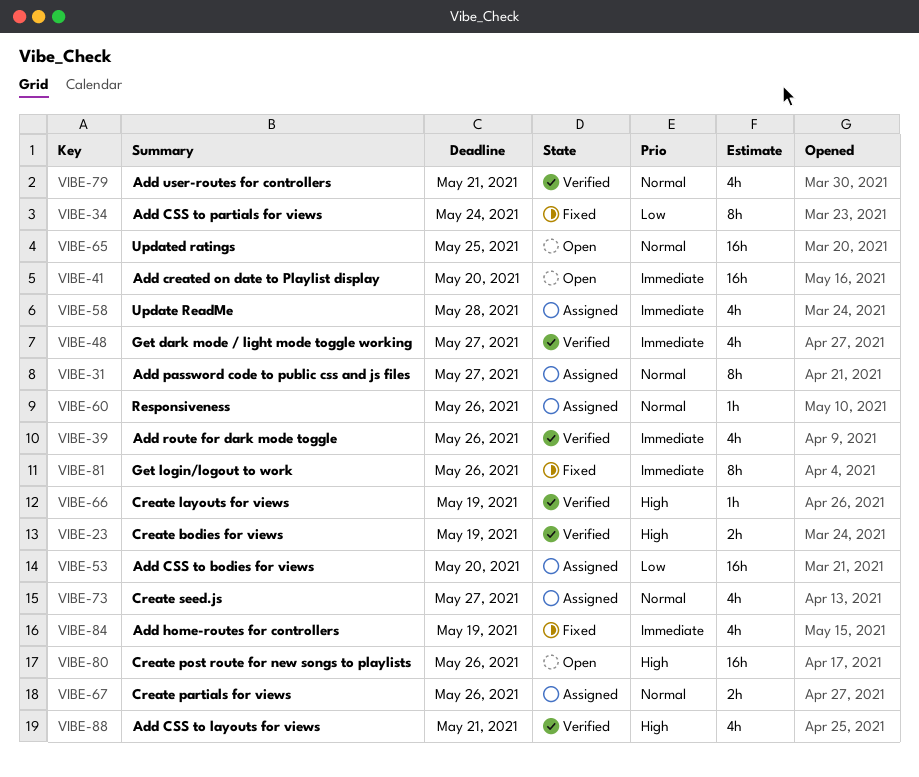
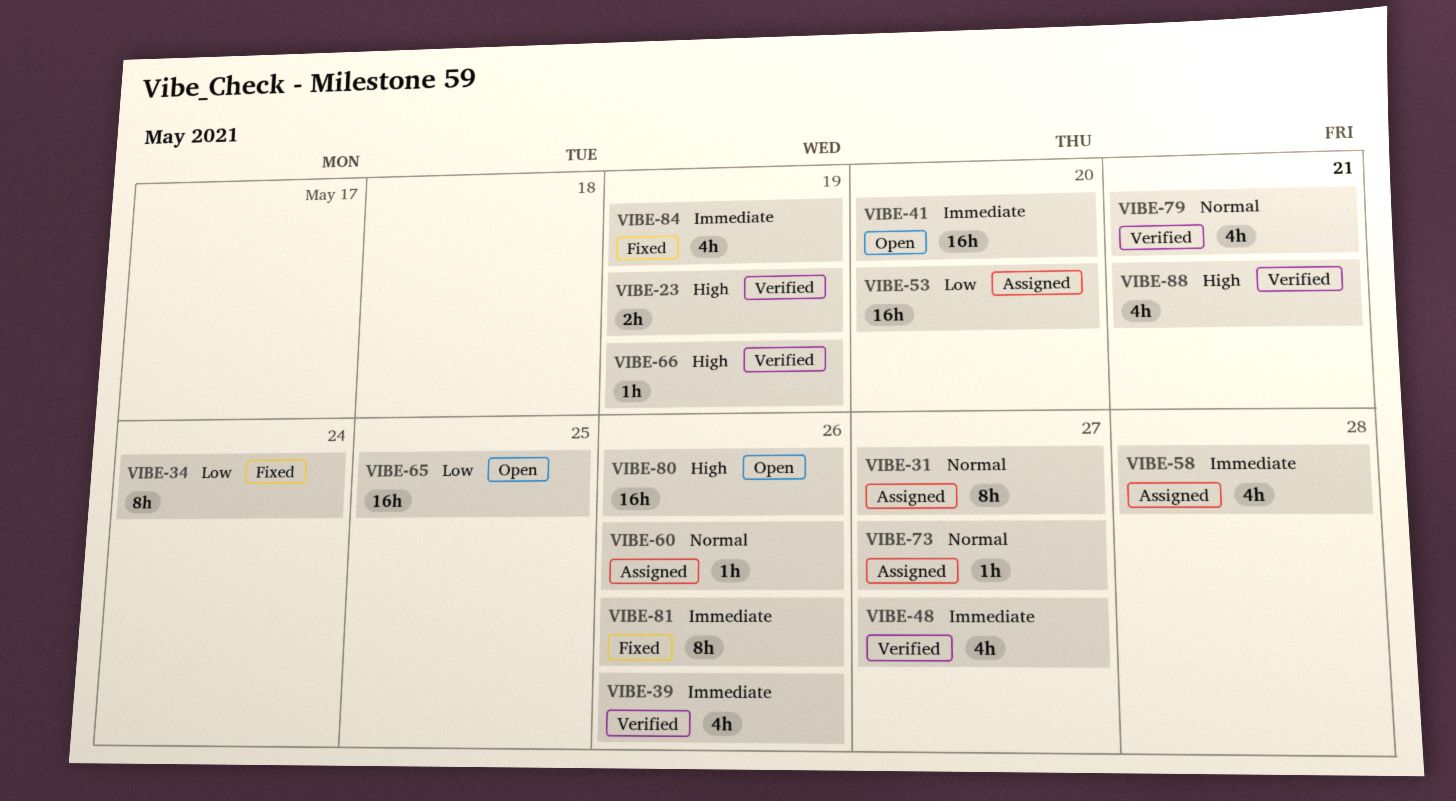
VIBE-65, priority: Normal -> Low
VIBE-67: present -> none
VIBE-73, estimate: 4h -> 1h

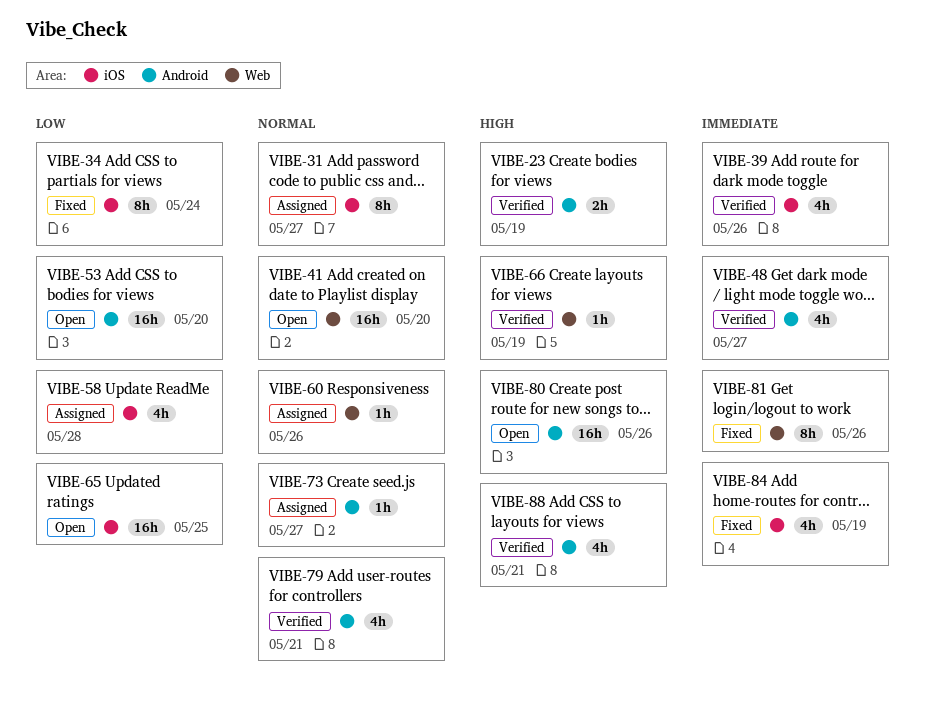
VIBE-41, priority: Immediate -> Normal
VIBE-53, status: Assigned -> Open
VIBE-58, priority: Immediate -> Low

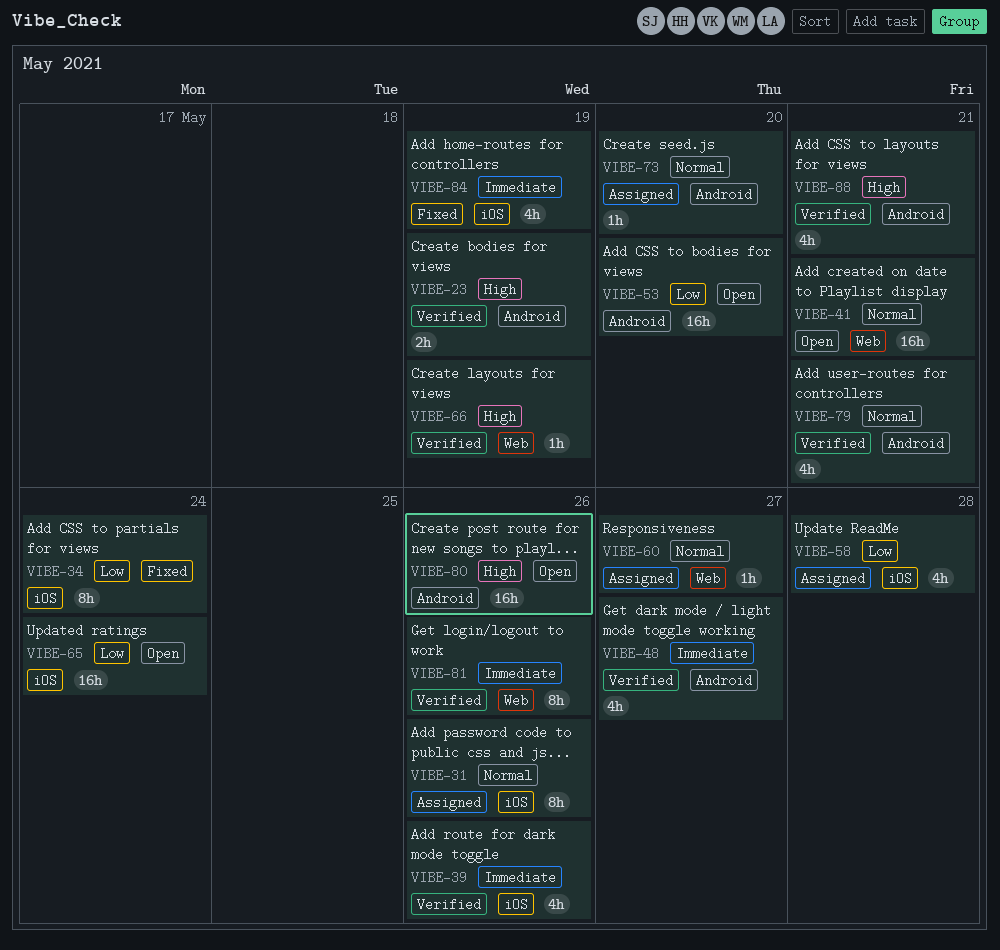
VIBE-31, due: May 27 -> May 26
VIBE-41, due: May 20 -> May 21
VIBE-60, due: May 26 -> May 27
VIBE-65, due: May 25 -> May 24
VIBE-73, due: May 27 -> May 20
VIBE-81, status: Fixed -> Verified

